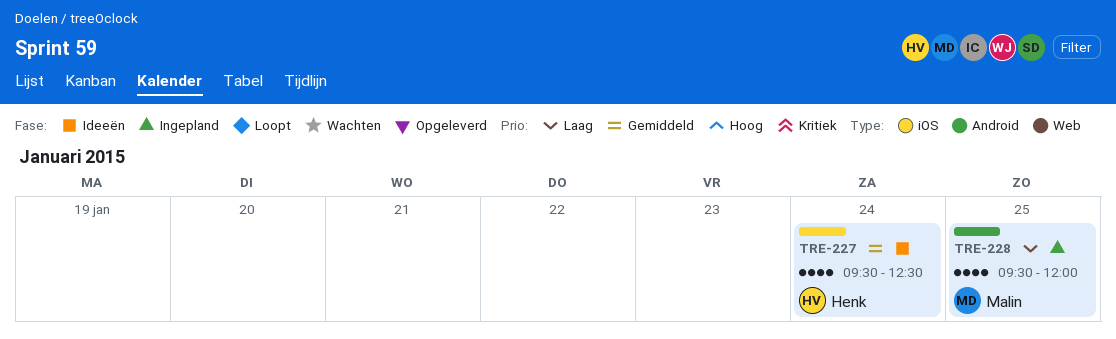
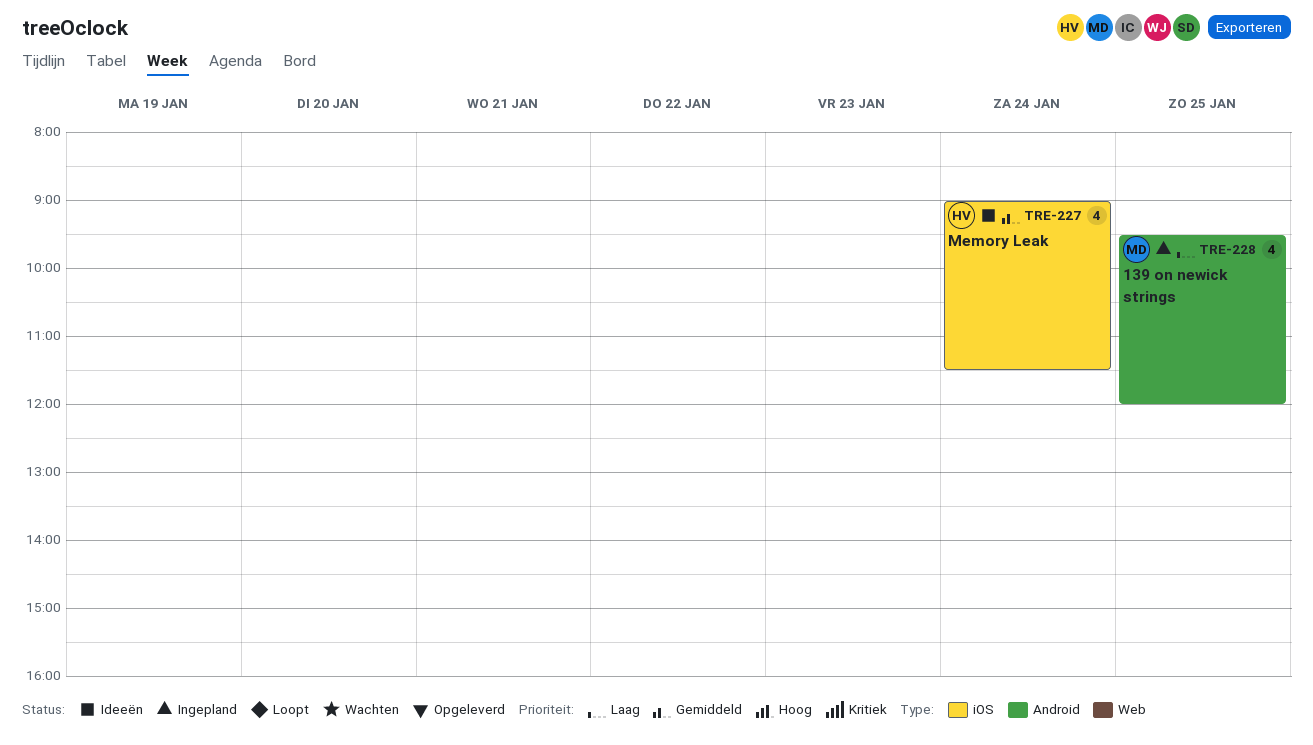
TRE-227, begins: 09:30 -> 09:00
TRE-227, ends: 12:30 -> 11:30

